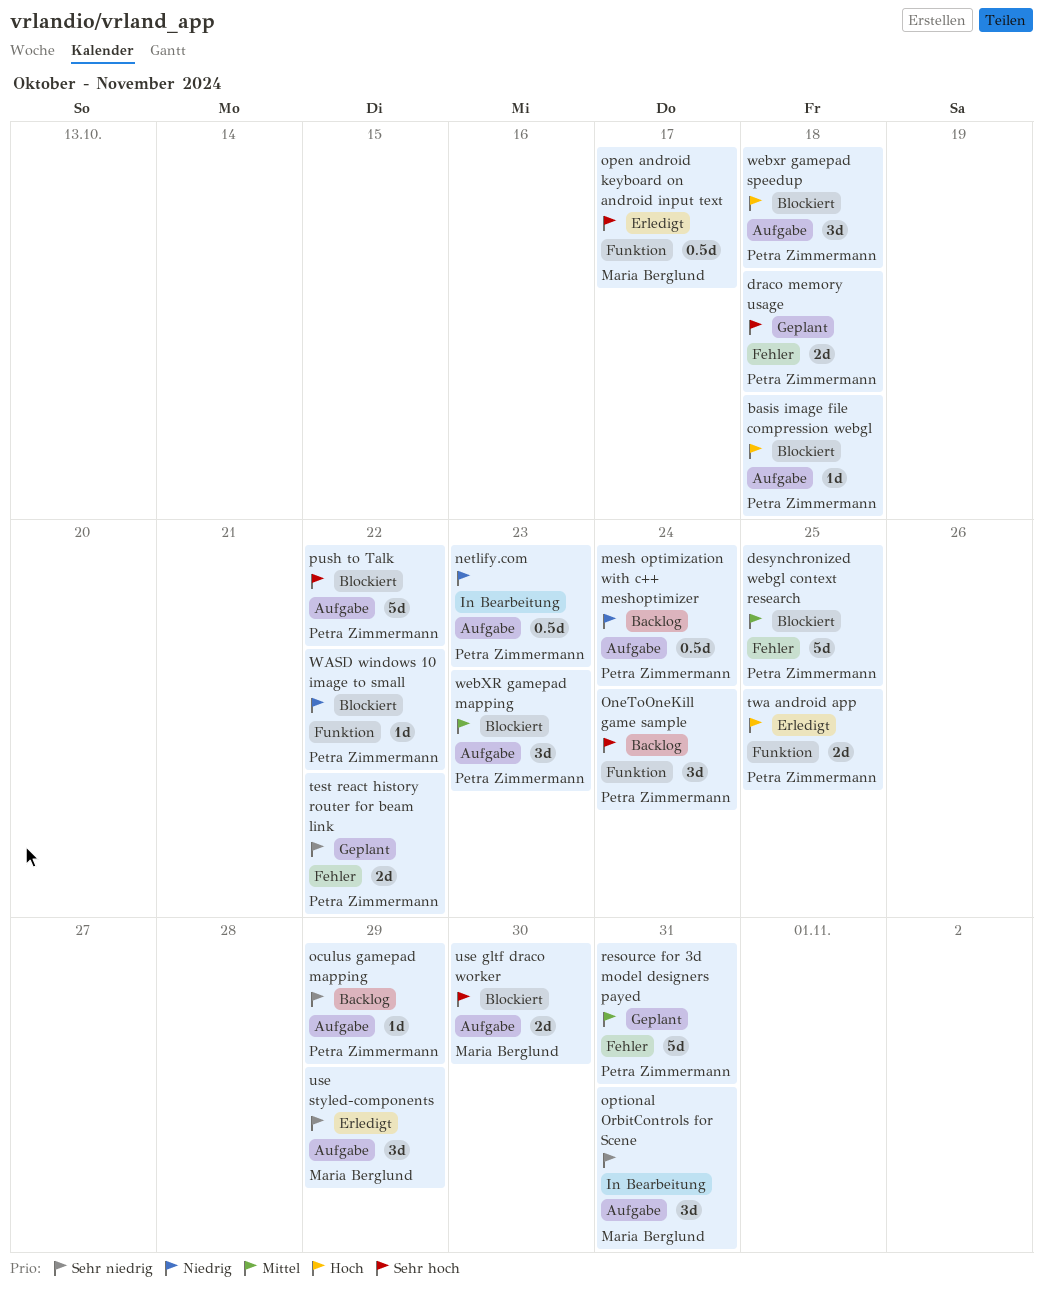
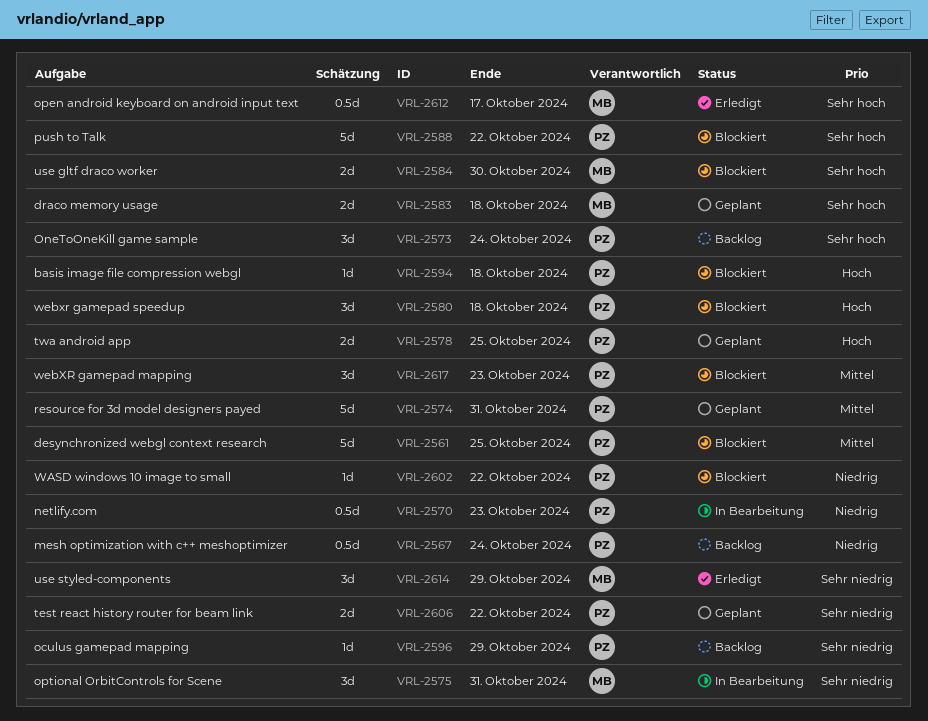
draco memory usage, owner: Petra Zimmermann -> Maria Berglund
twa android app, status: Erledigt -> Geplant

